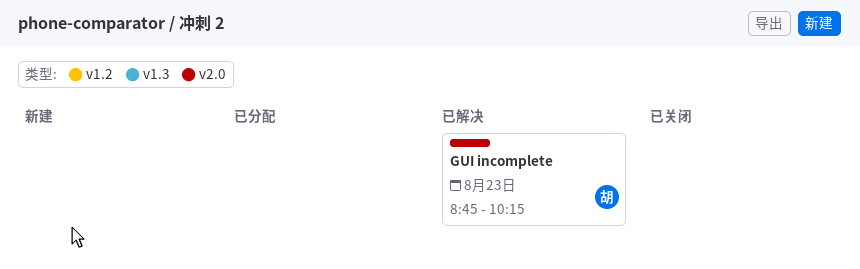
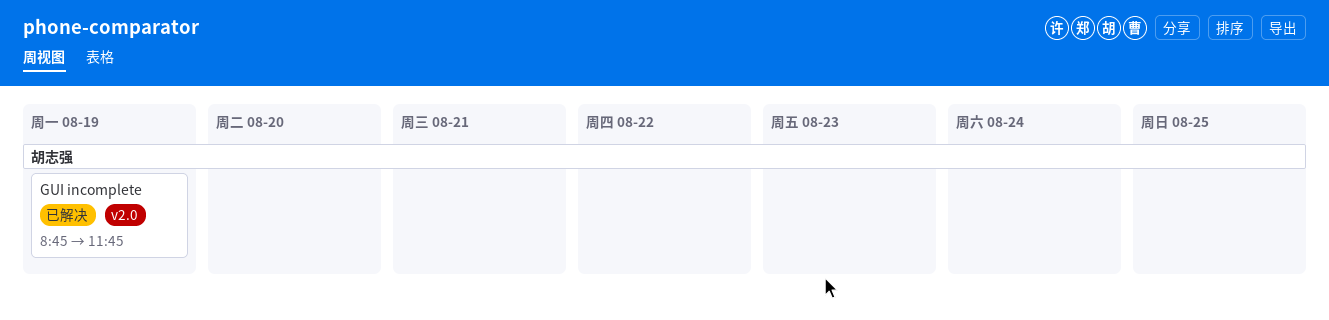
GUI incomplete, day: Aug 23 -> Aug 19
GUI incomplete, ends: 10:15 -> 11:45

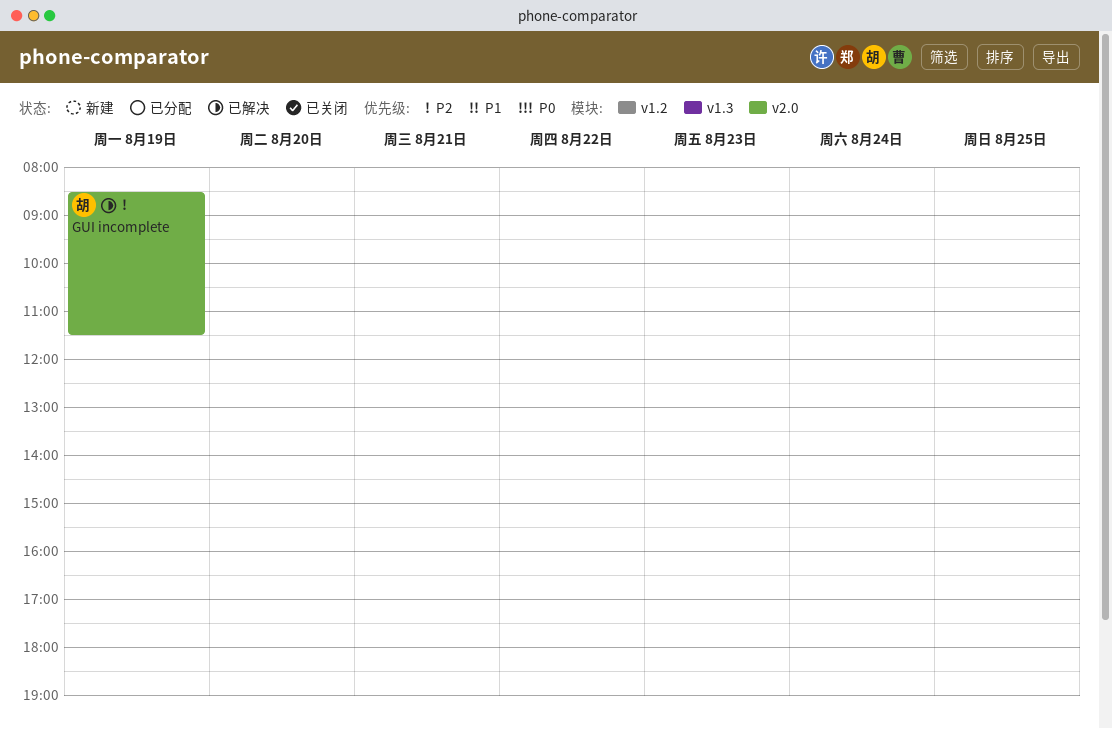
GUI incomplete, begins: 08:45 -> 08:30
GUI incomplete, ends: 11:45 -> 11:30

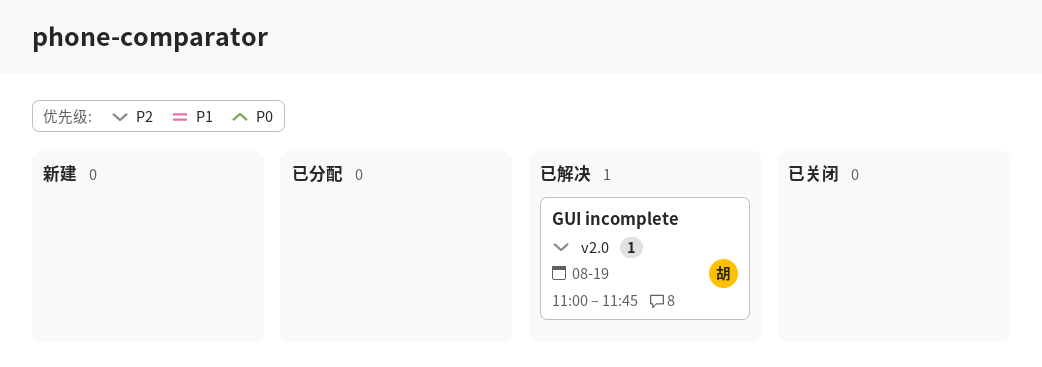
GUI incomplete, begins: 08:30 -> 11:00
GUI incomplete, ends: 11:30 -> 11:45

